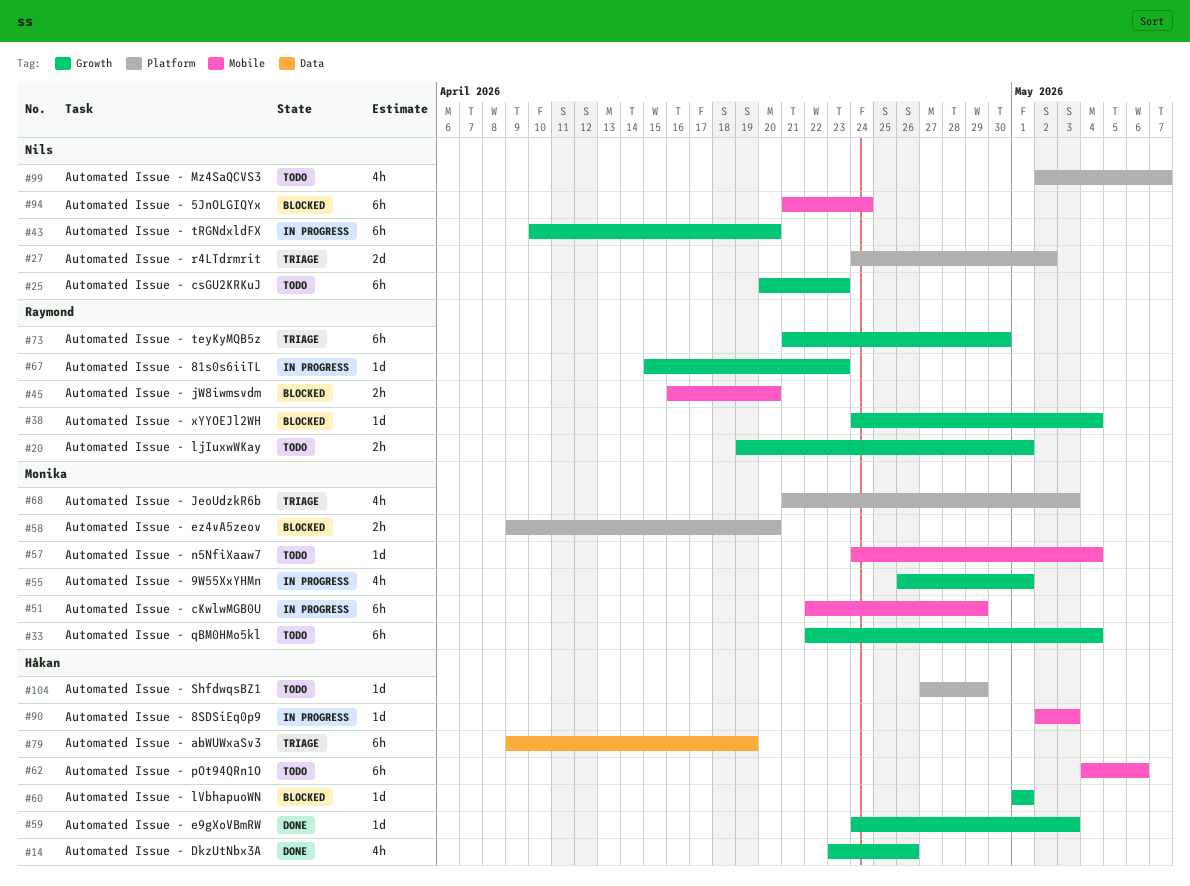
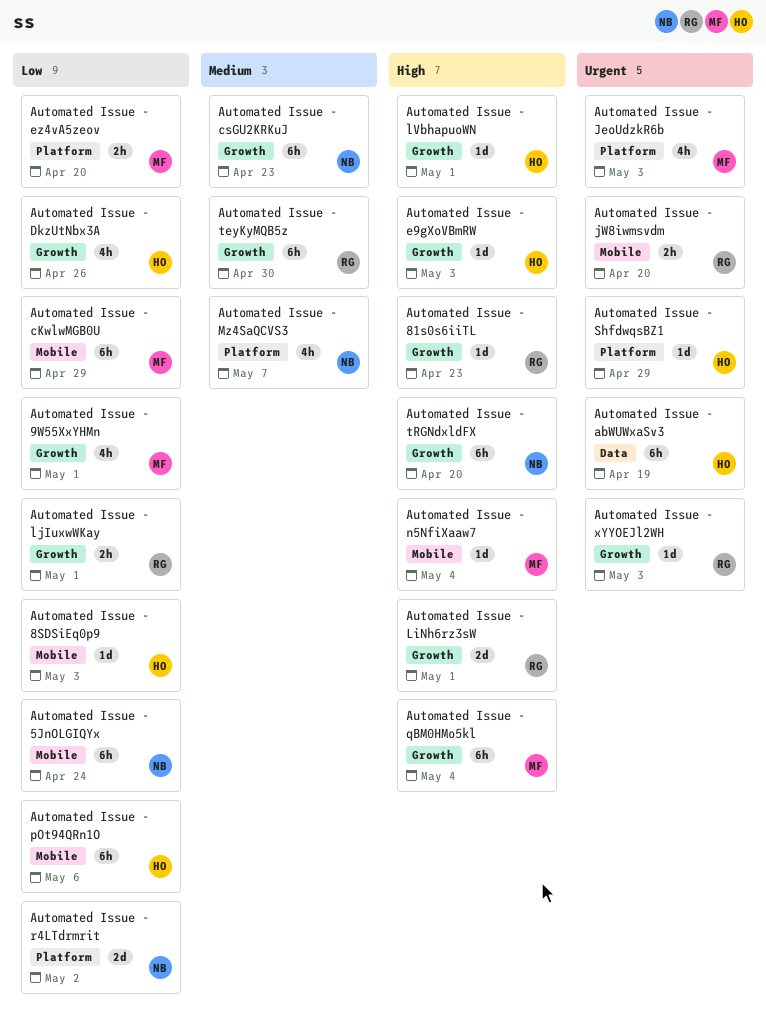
Automated Issue - LiNh6rz3sW: none -> present
Automated Issue - xYYOEJl2WH, due: May 4 -> May 3

